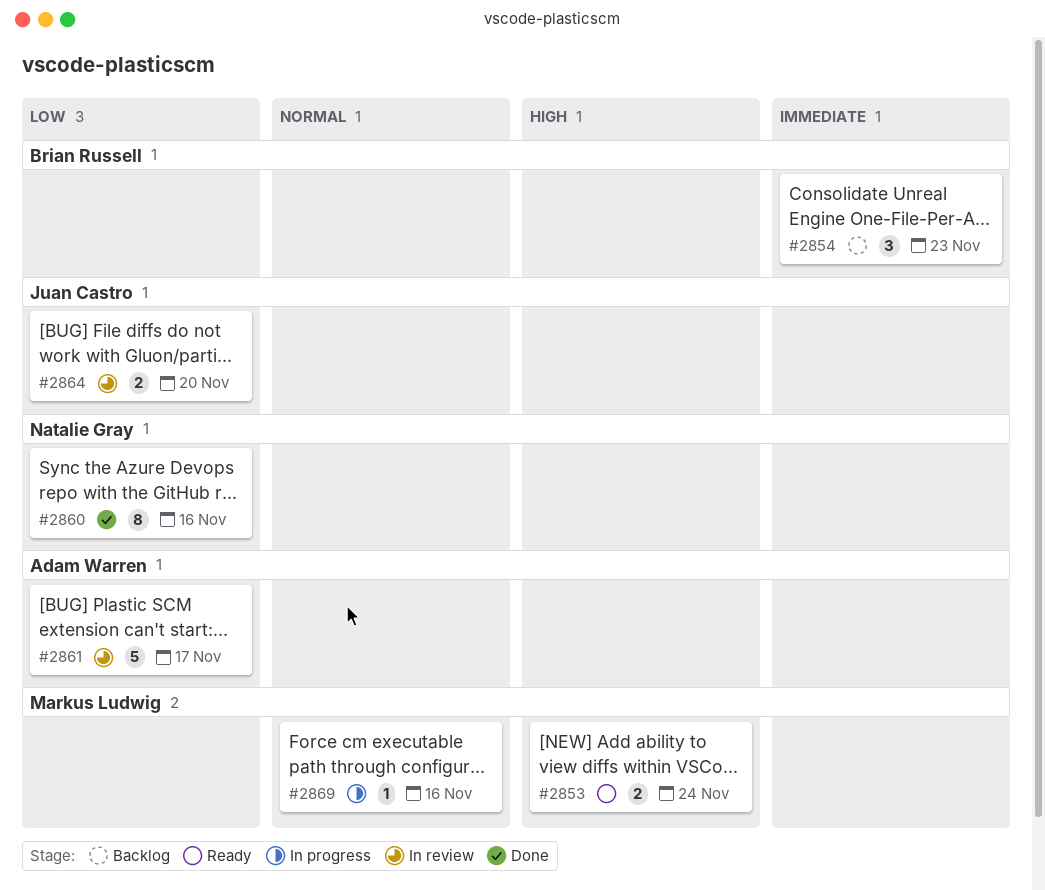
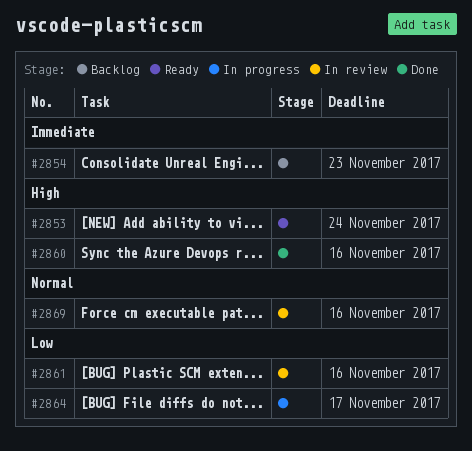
#2860, priority: Low -> High
#2861, due: Nov 17 -> Nov 16
#2864, status: In review -> In progress
#2864, due: Nov 20 -> Nov 17
#2869, status: In progress -> In review

